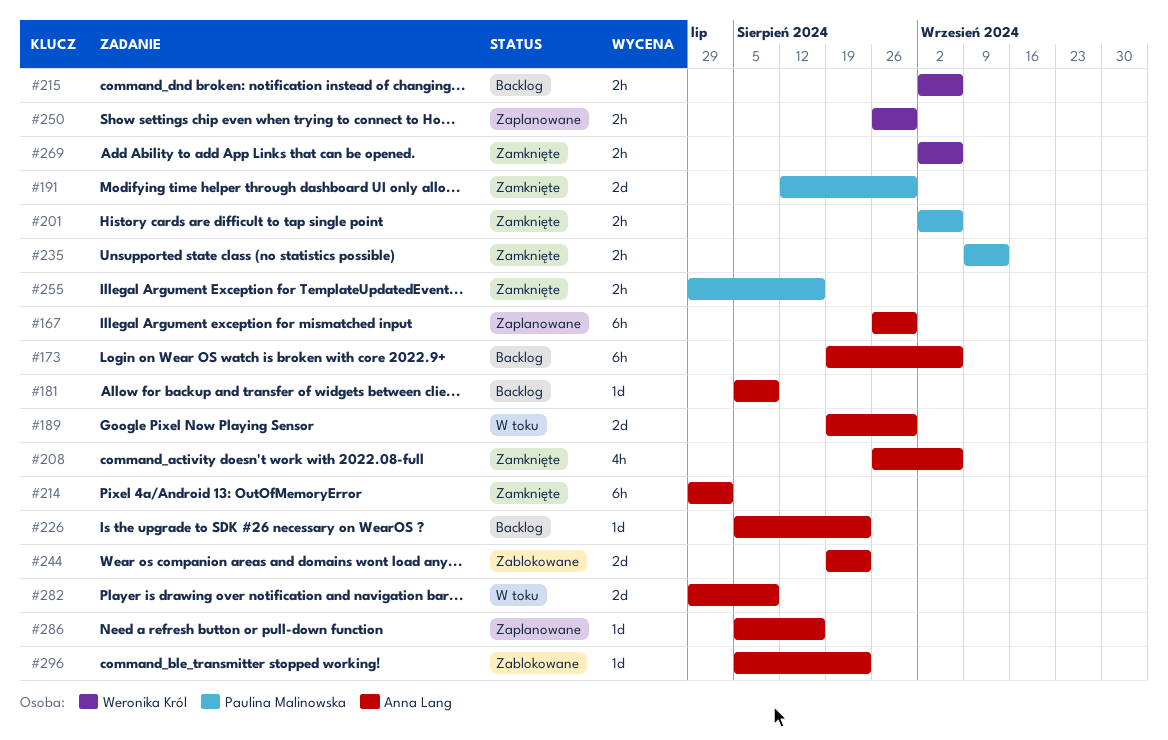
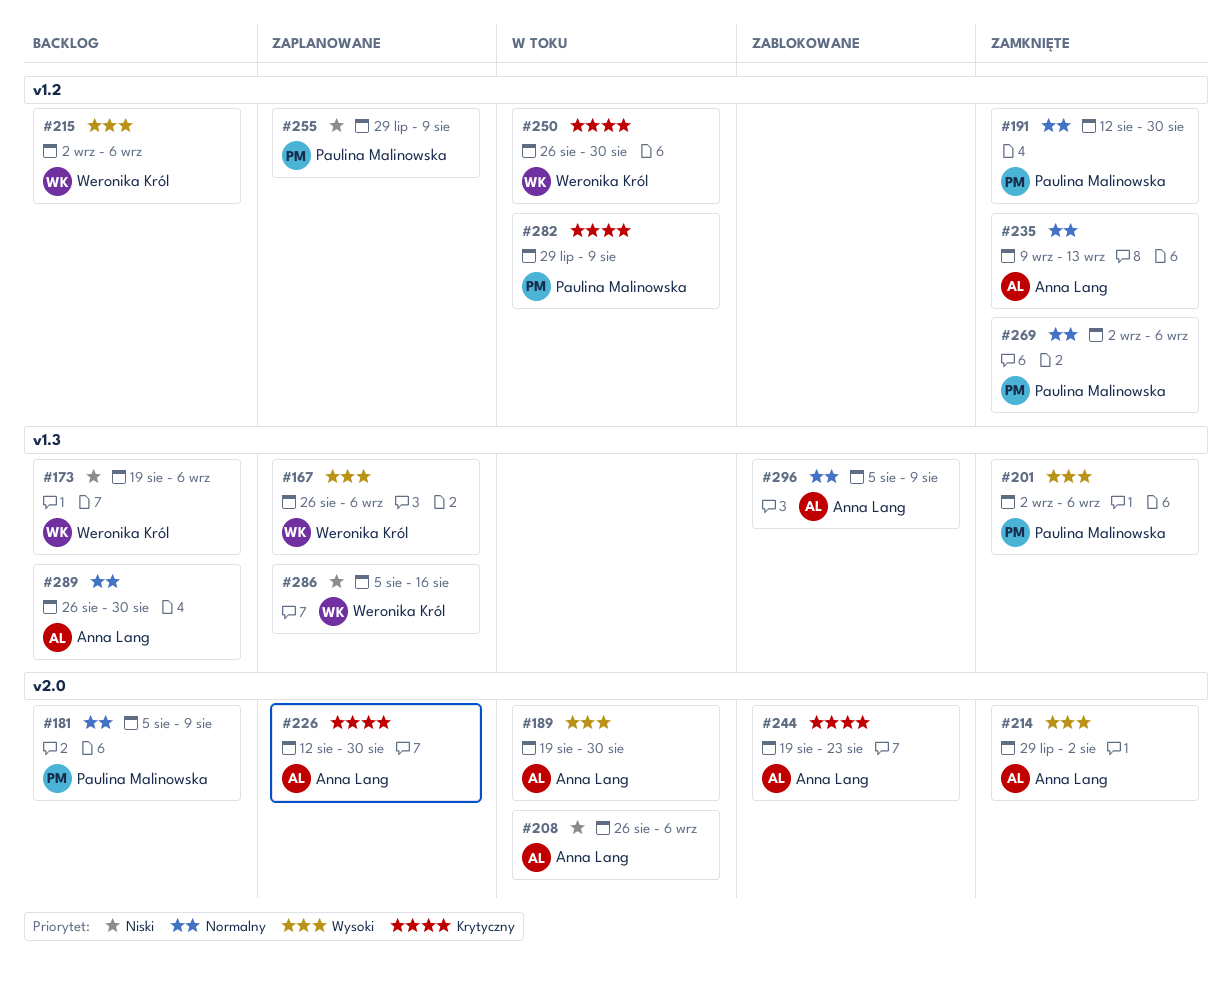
#167, owner: Anna Lang -> Weronika Król
#167, due: Aug 30 -> Sep 6
#173, owner: Anna Lang -> Weronika Król
#181, owner: Anna Lang -> Paulina Malinowska
#208, status: Zamknięte -> W toku
#226, status: Backlog -> Zaplanowane
#226, start: Aug 5 -> Aug 12
#226, due: Aug 23 -> Aug 30
#235, owner: Paulina Malinowska -> Anna Lang
#250, status: Zaplanowane -> W toku
#255, status: Zamknięte -> Zaplanowane
#255, due: Aug 16 -> Aug 9
#269, owner: Weronika Król -> Paulina Malinowska
#282, owner: Anna Lang -> Paulina Malinowska
#286, owner: Anna Lang -> Weronika Król
#289: none -> present
#296, due: Aug 23 -> Aug 9

